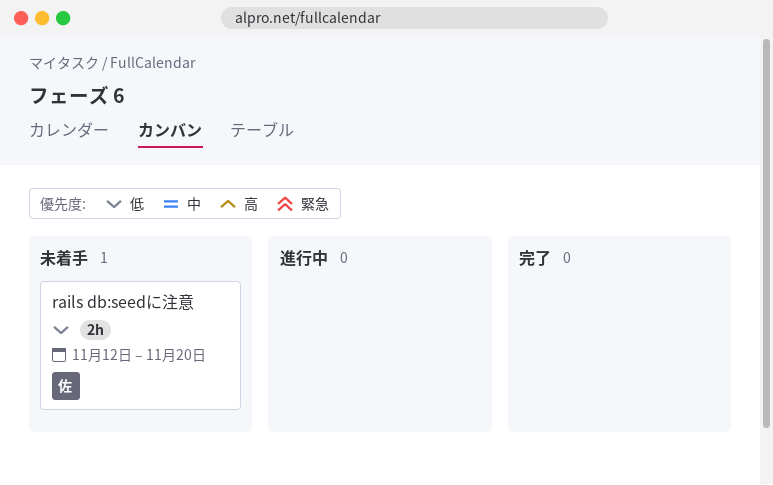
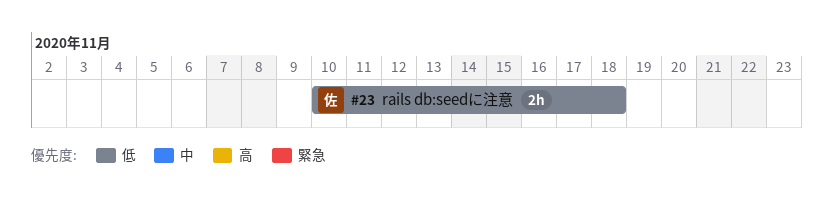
rails db:seedに注意, start: Nov 12 -> Nov 10
rails db:seedに注意, due: Nov 20 -> Nov 18

